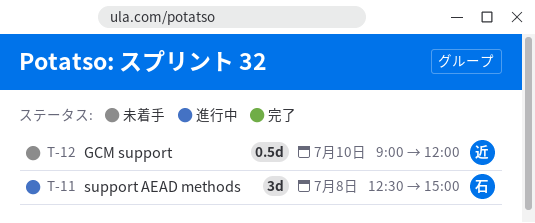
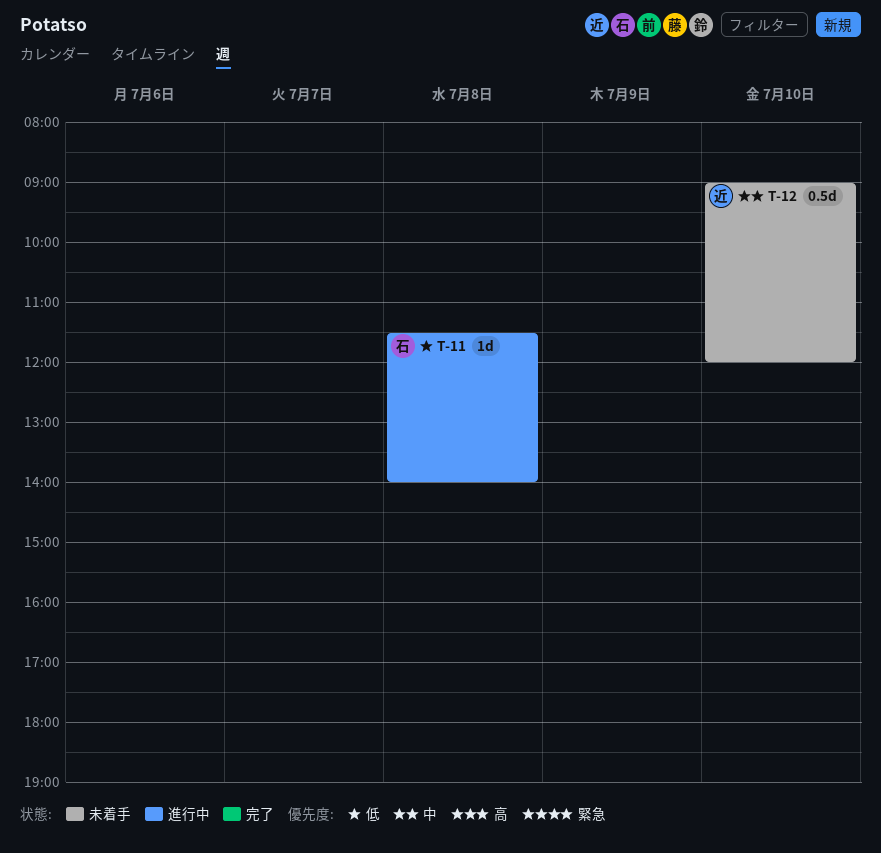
T-11, estimate: 3d -> 1d
T-11, begins: 12:30 -> 11:30
T-11, ends: 15:00 -> 14:00

